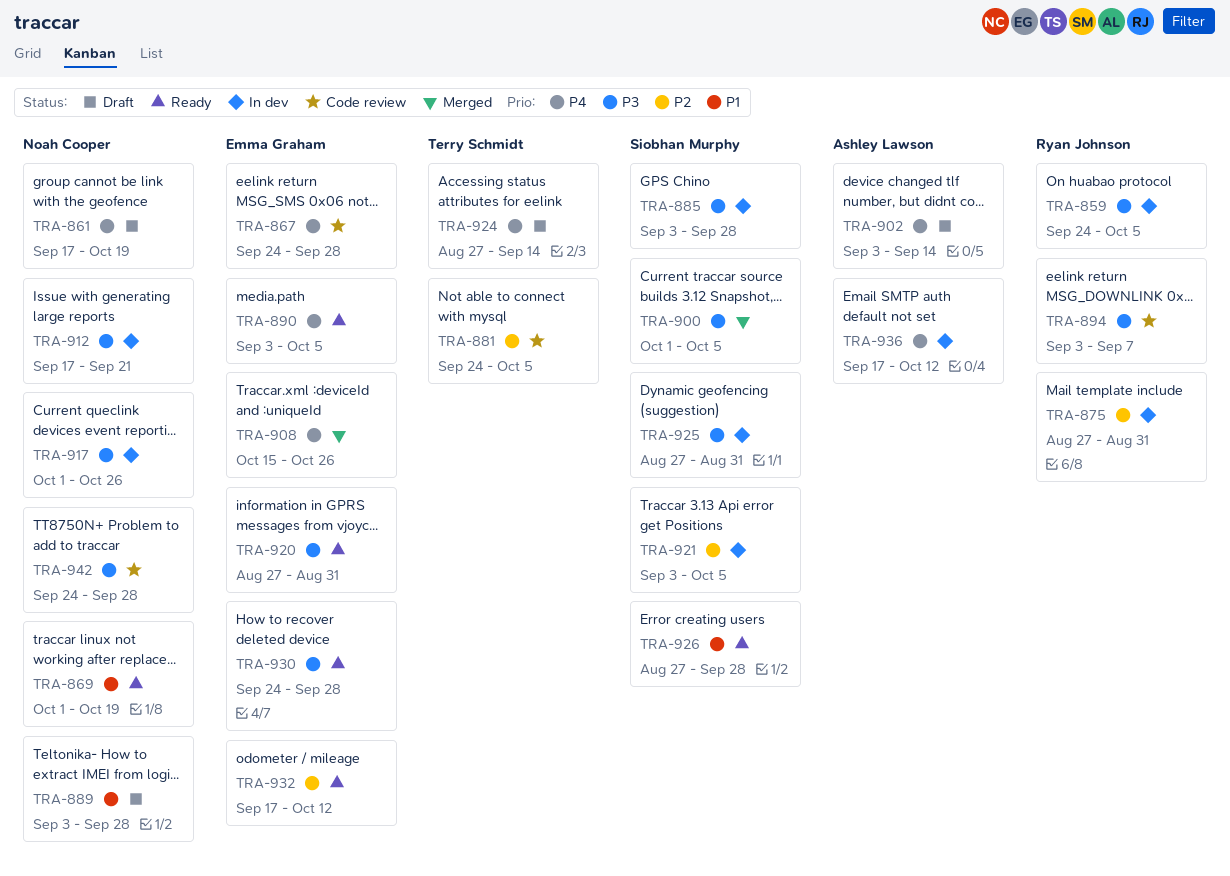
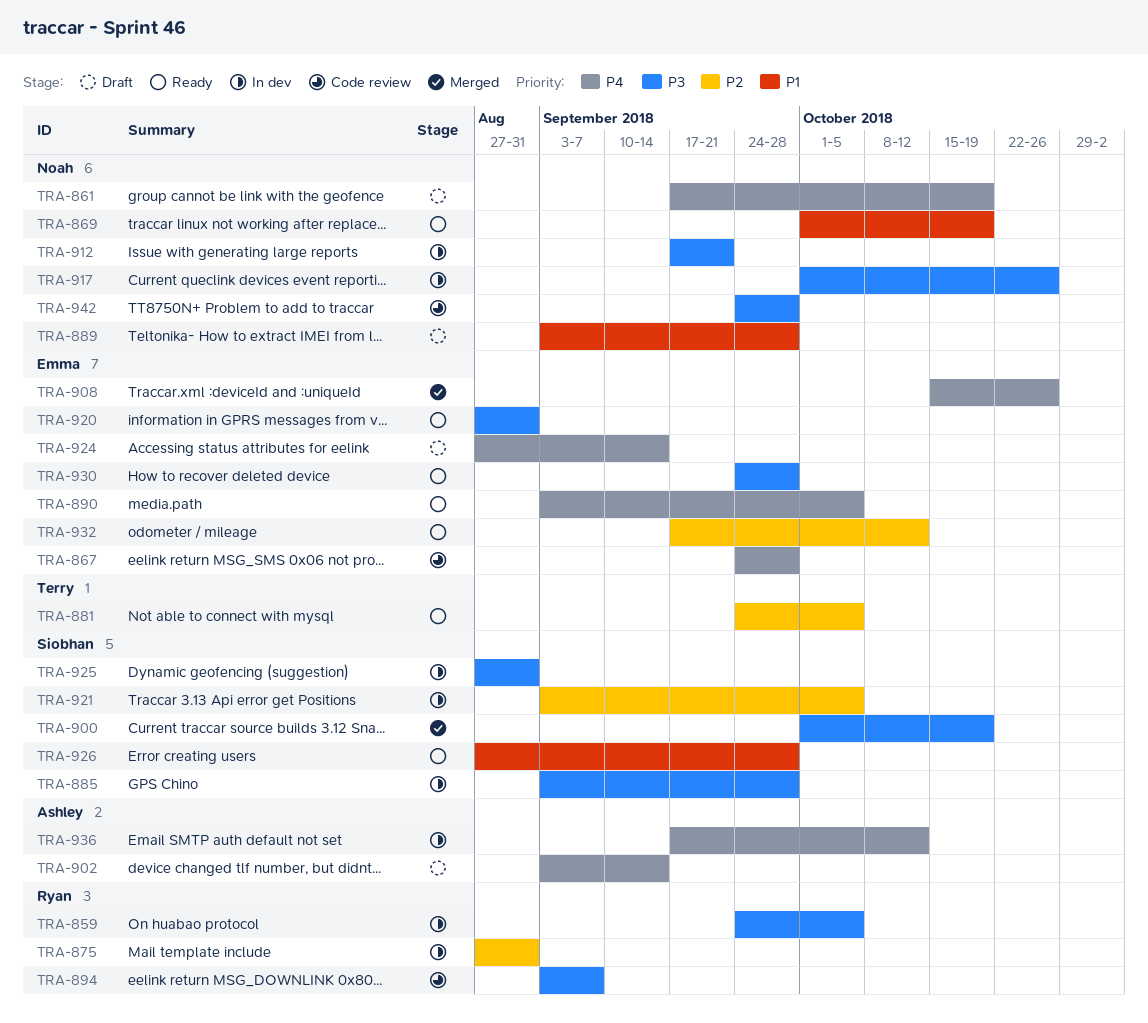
TRA-881, status: Code review -> Ready
TRA-900, due: Oct 5 -> Oct 19
TRA-924, owner: Terry Schmidt -> Emma Graham

